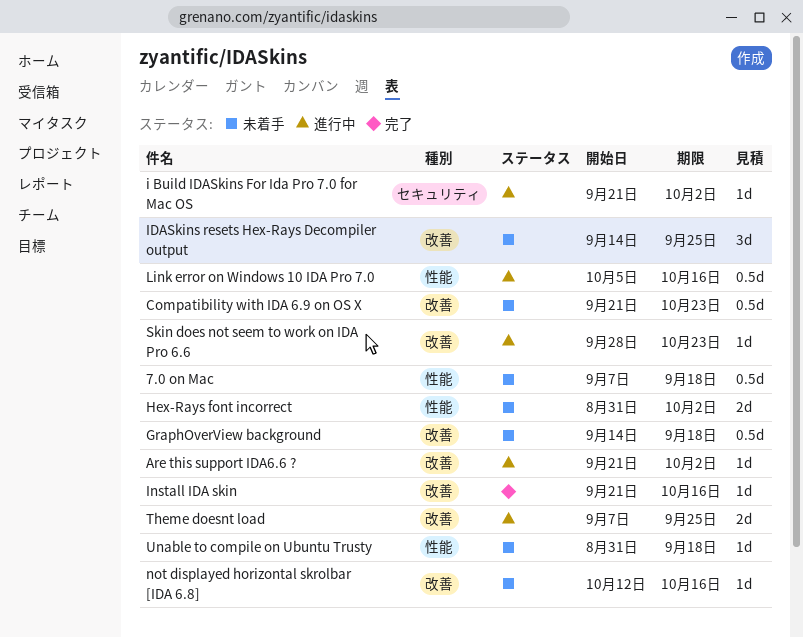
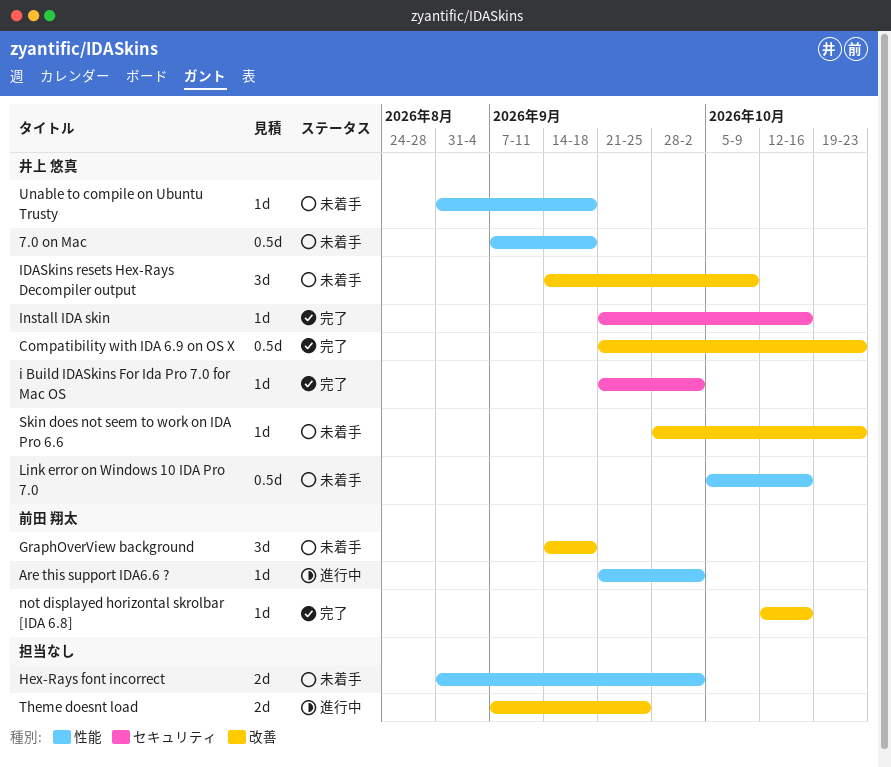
Are this support IDA6.6 ?, label: 改善 -> 性能
Compatibility with IDA 6.9 on OS X, status: 未着手 -> 完了
GraphOverView background, estimate: 0.5d -> 3d
i Build IDASkins For Ida Pro 7.0 for Mac OS, status: 進行中 -> 完了
IDASkins resets Hex-Rays Decompiler output, due: Sep 25 -> Oct 9
Install IDA skin, label: 改善 -> セキュリティ
Link error on Windows 10 IDA Pro 7.0, status: 進行中 -> 未着手
not displayed horizontal skrolbar [IDA 6.8], status: 未着手 -> 完了
Skin does not seem to work on IDA Pro 6.6, status: 進行中 -> 未着手

